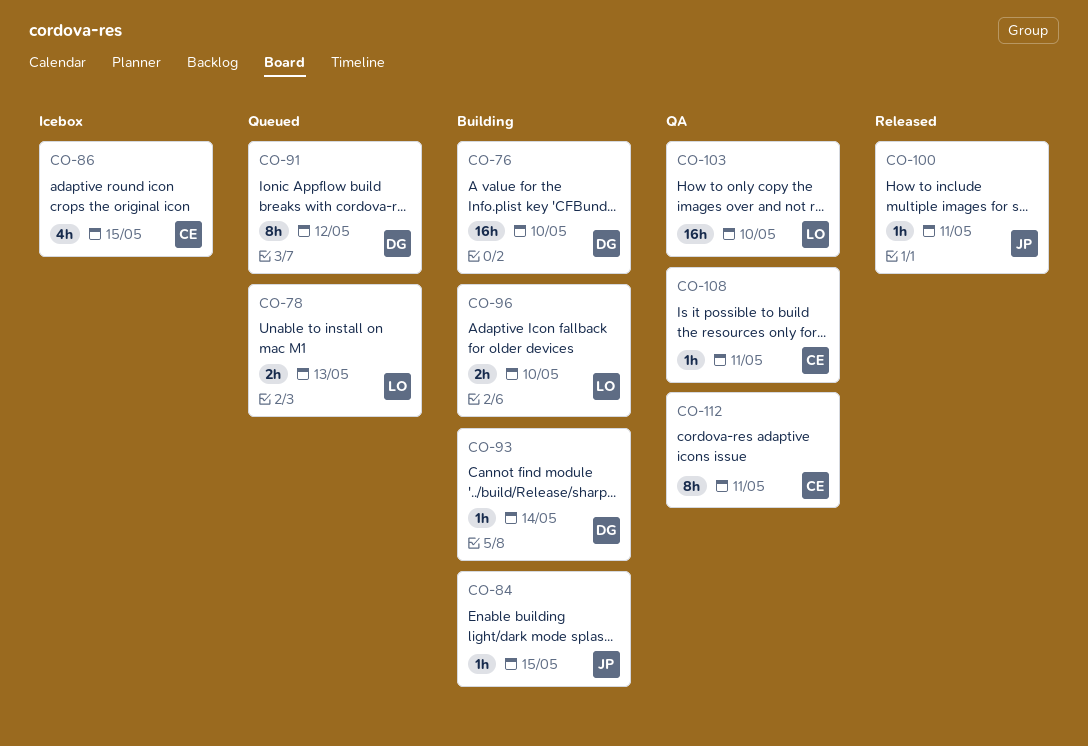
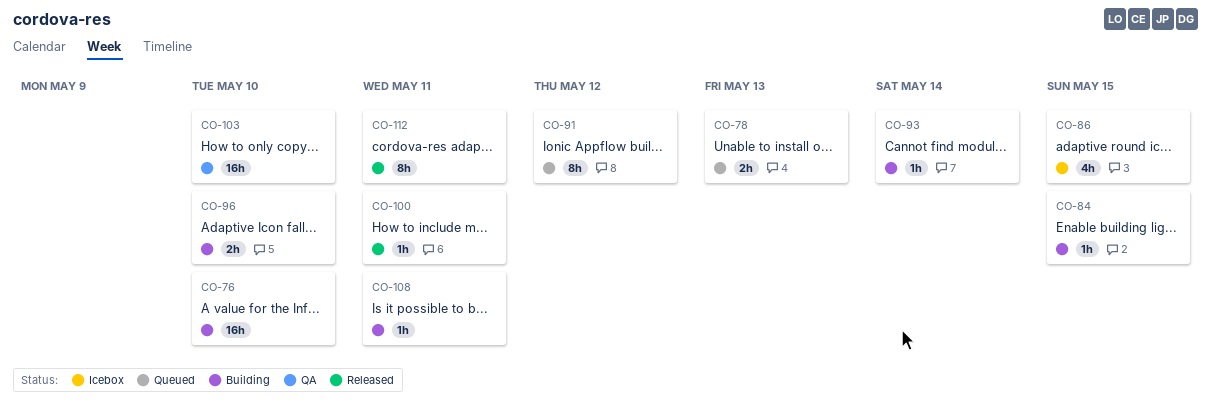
CO-108, status: QA -> Building
CO-112, status: QA -> Released

